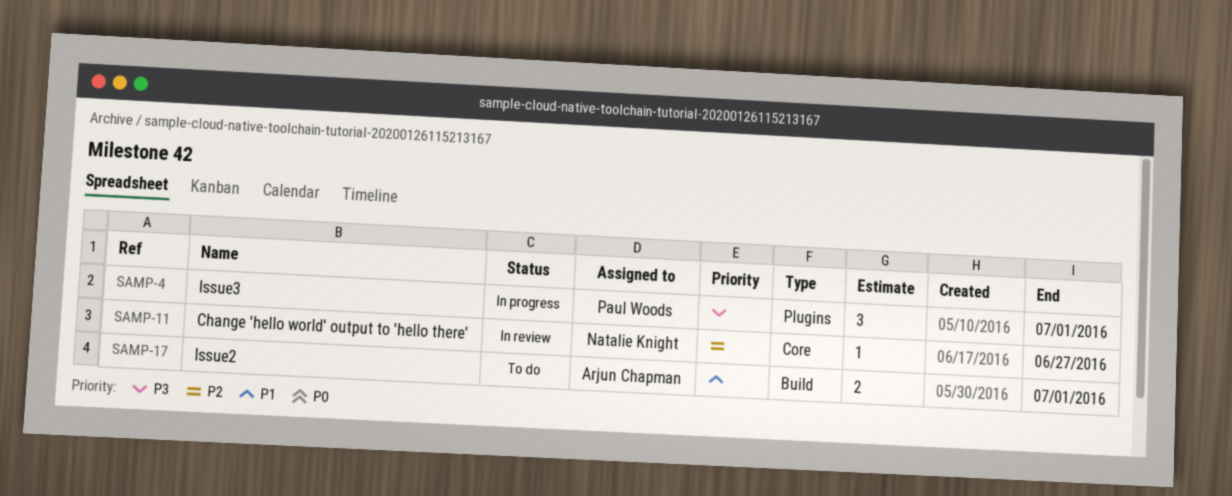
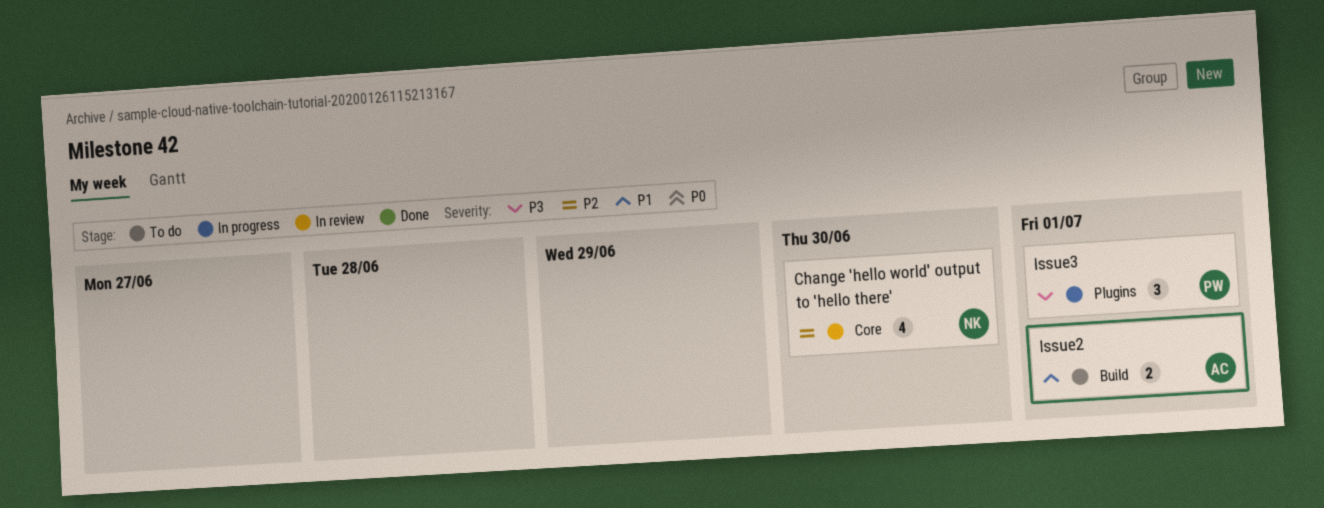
Change 'hello world' output to 'hello there', estimate: 1 -> 4
Change 'hello world' output to 'hello there', due: Jun 27 -> Jun 30

